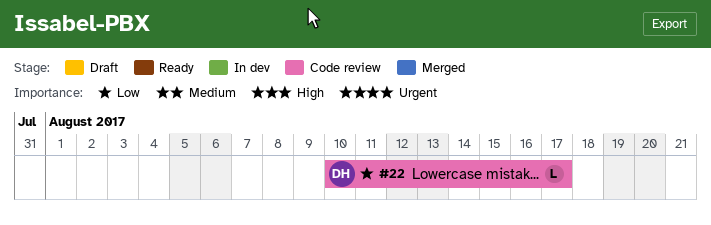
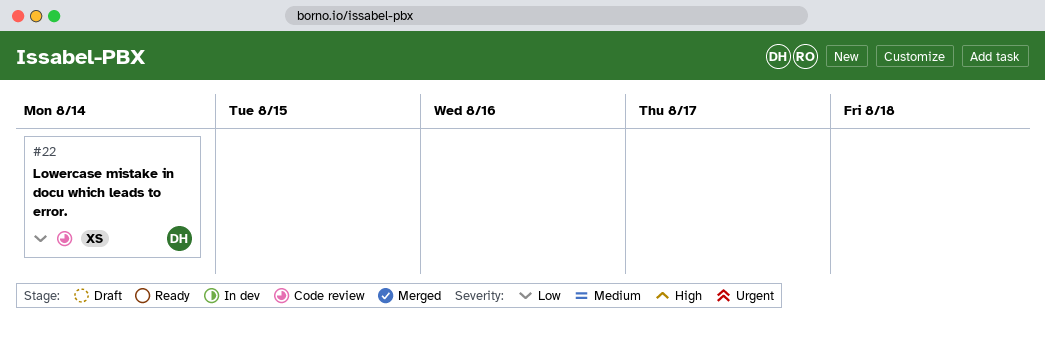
#22, estimate: L -> XS
#22, due: Aug 17 -> Aug 14

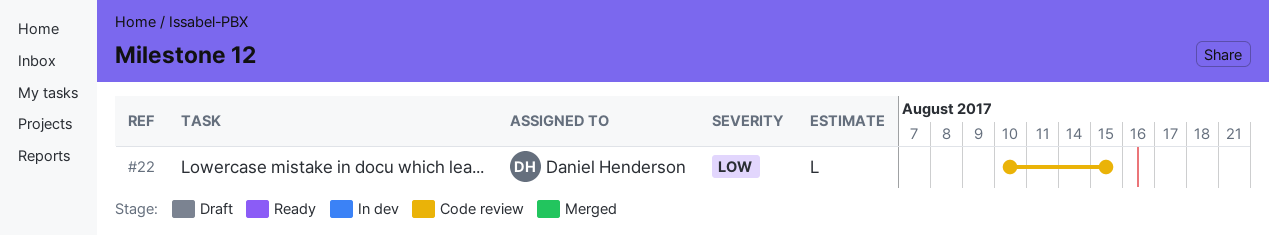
#22, estimate: XS -> L
#22, due: Aug 14 -> Aug 15

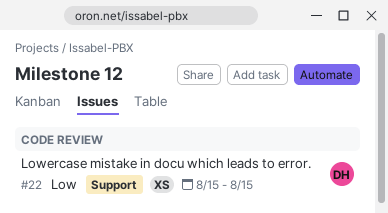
#22, estimate: L -> XS
#22, start: Aug 10 -> Aug 15

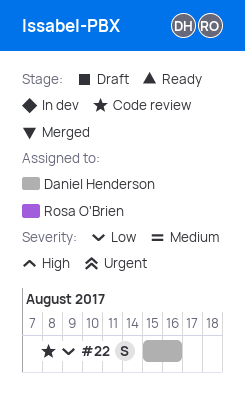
#22, estimate: XS -> S
#22, due: Aug 15 -> Aug 16

